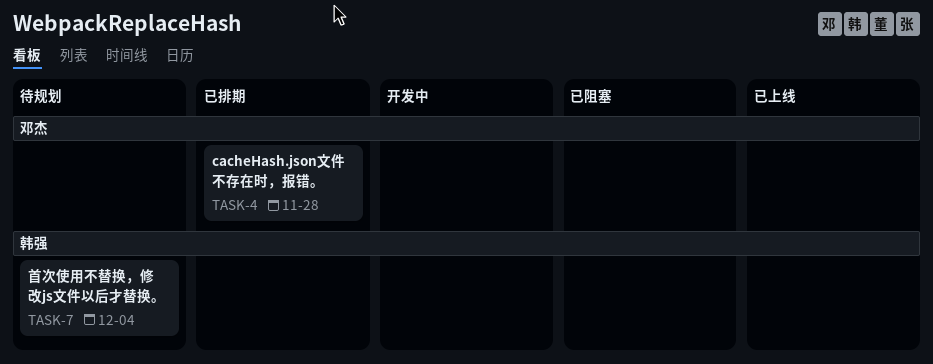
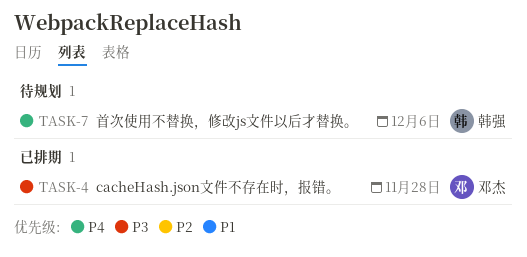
TASK-7, due: Dec 4 -> Dec 6

